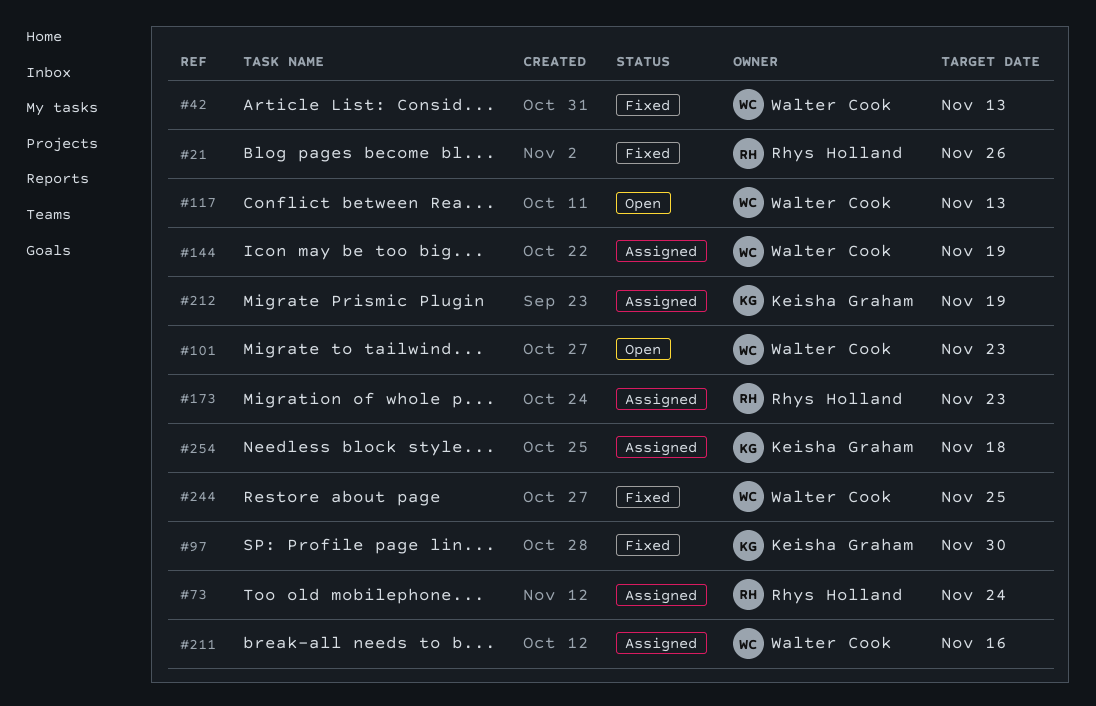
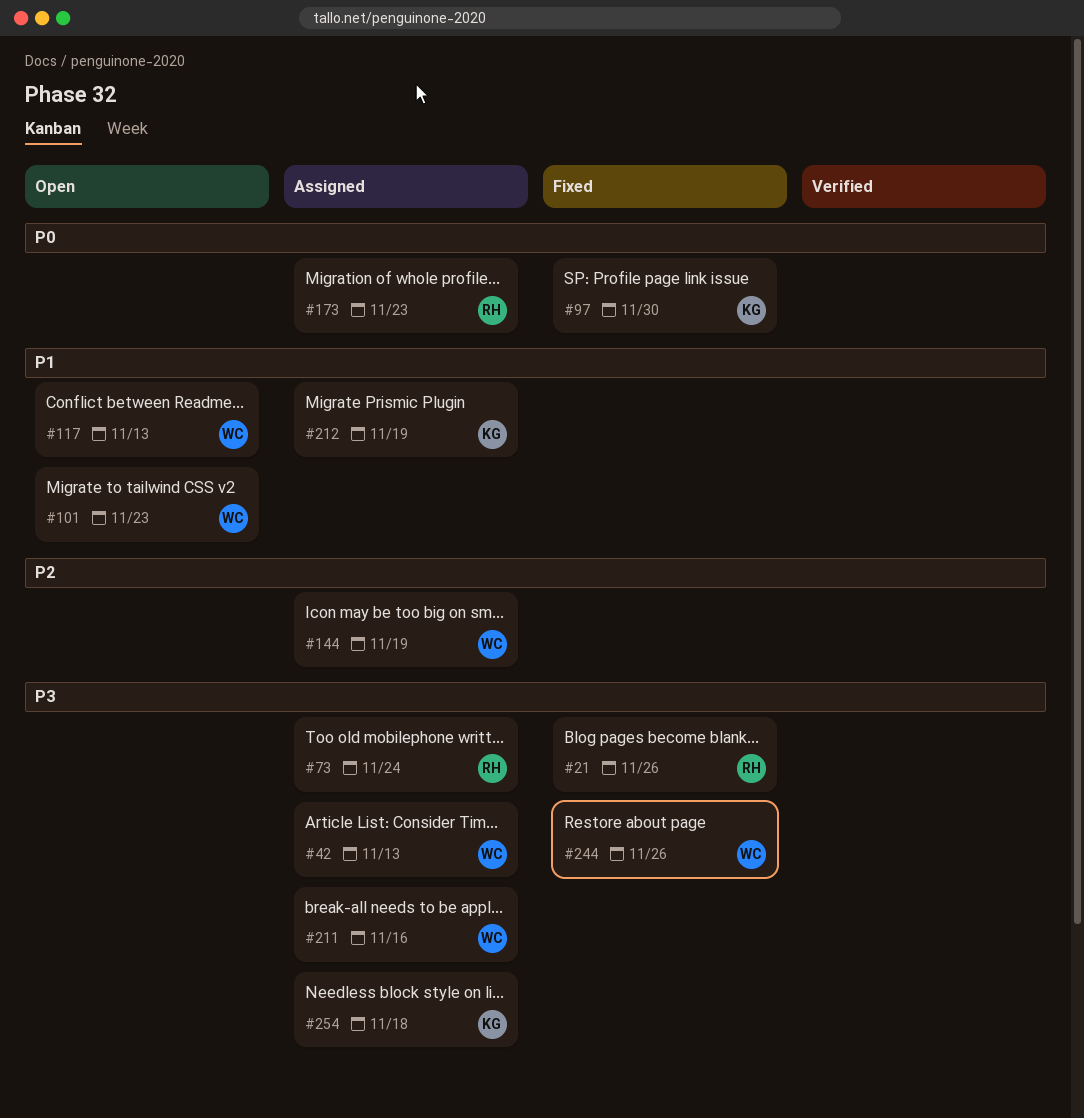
#42, status: Fixed -> Assigned
#244, due: Nov 25 -> Nov 26

